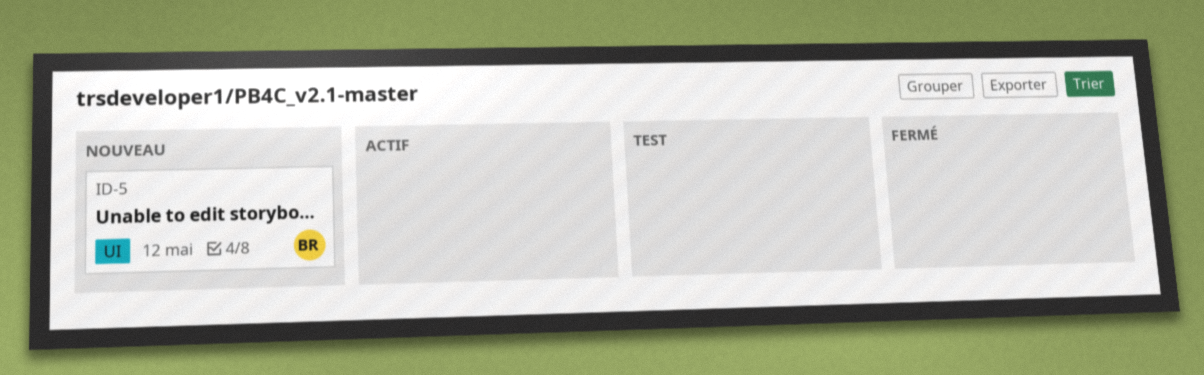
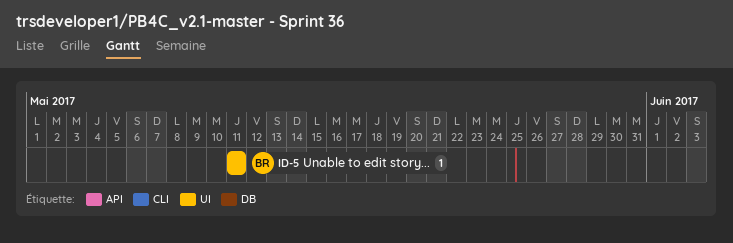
ID-5, due: May 12 -> May 11

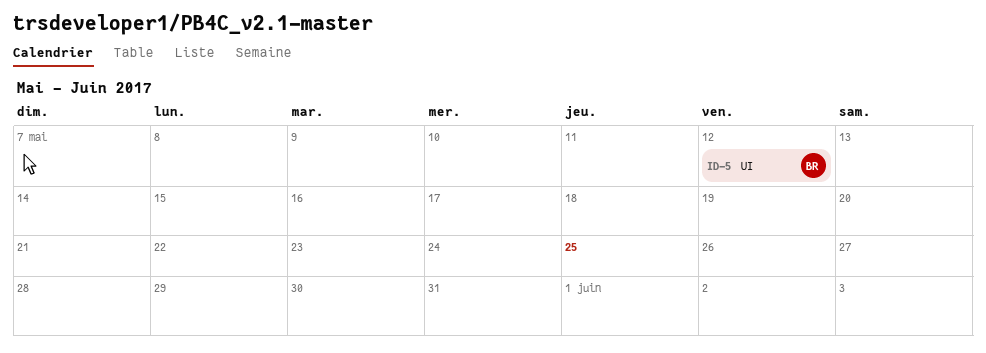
ID-5, due: May 11 -> May 12

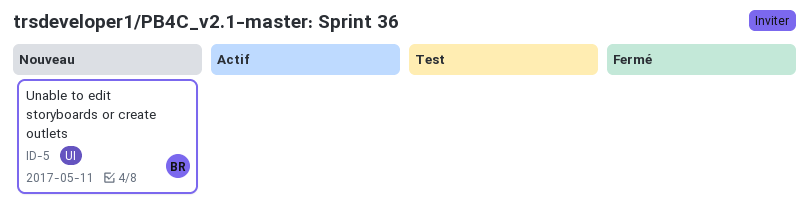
ID-5, due: May 12 -> May 11

